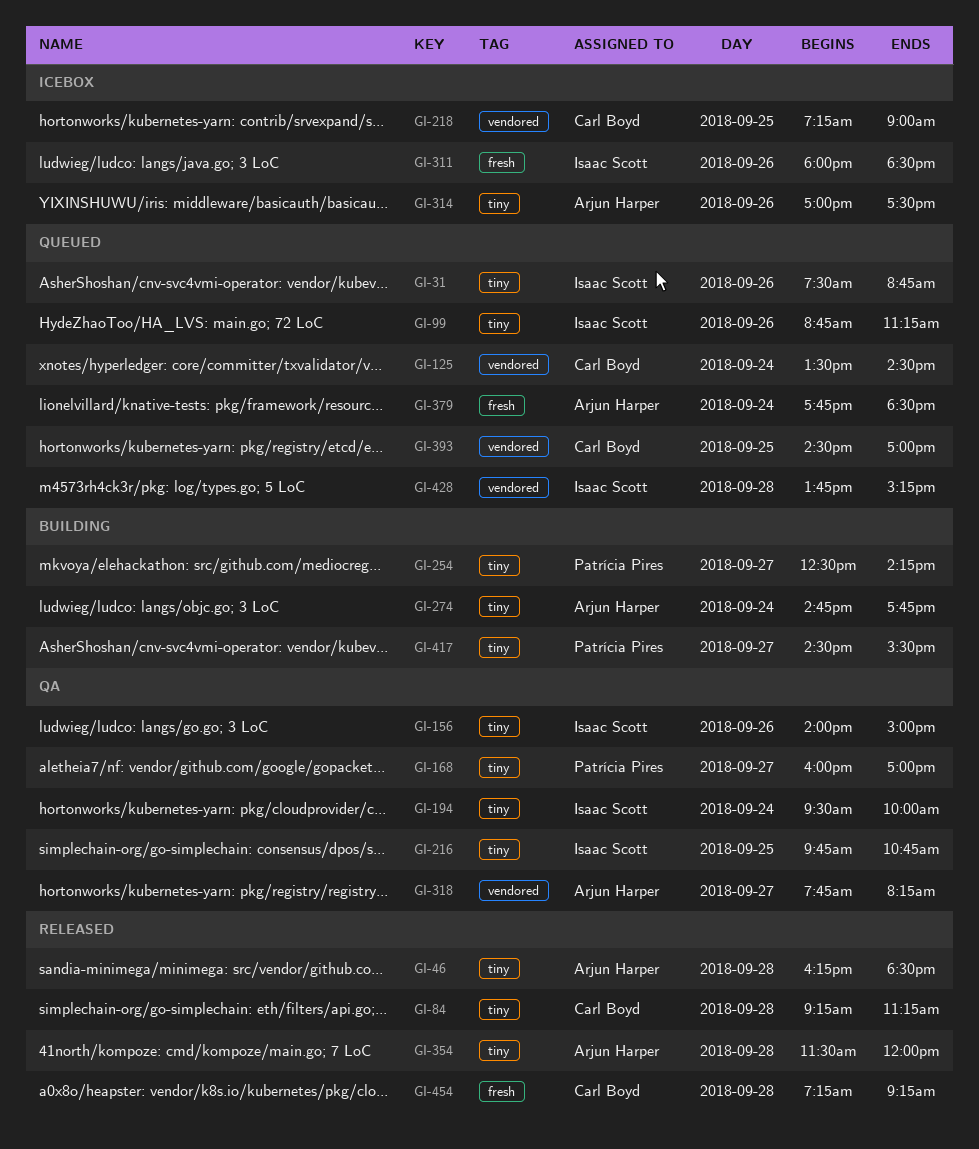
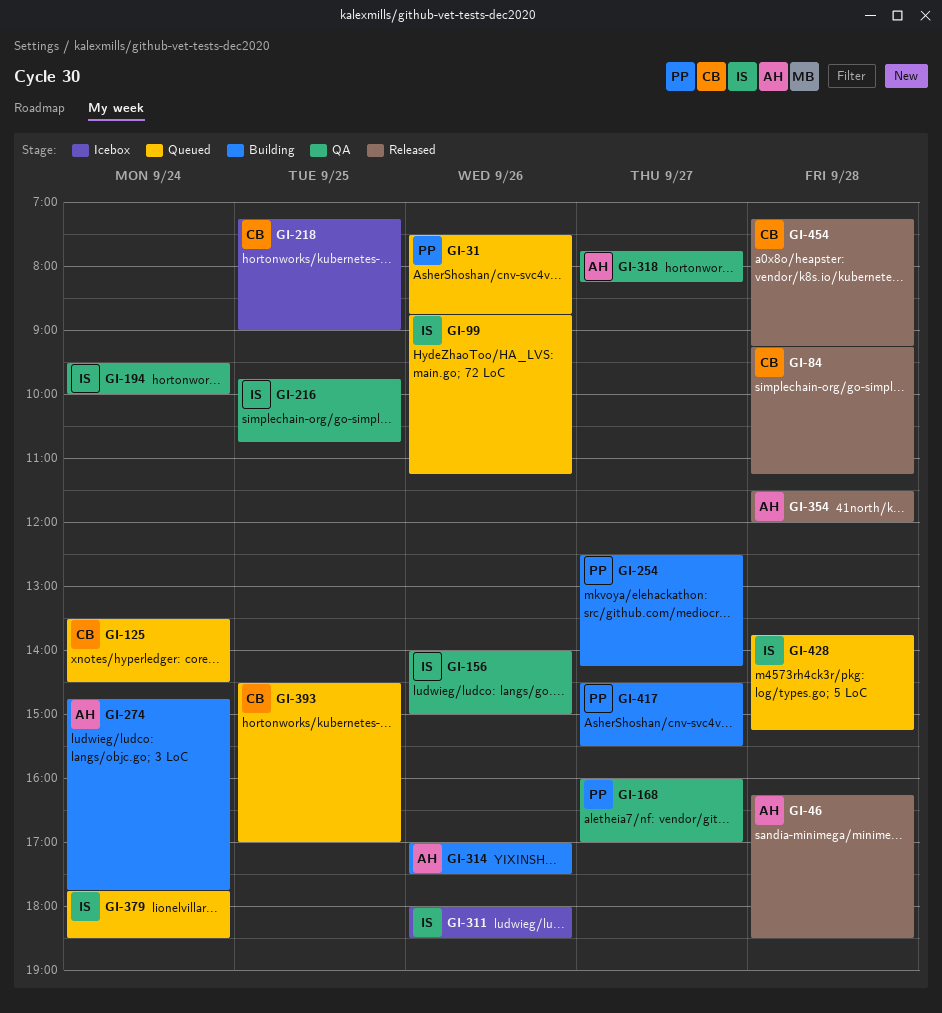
GI-31, owner: Isaac Scott -> Patrícia Pires
GI-314, status: Icebox -> Building
GI-379, owner: Arjun Harper -> Isaac Scott

